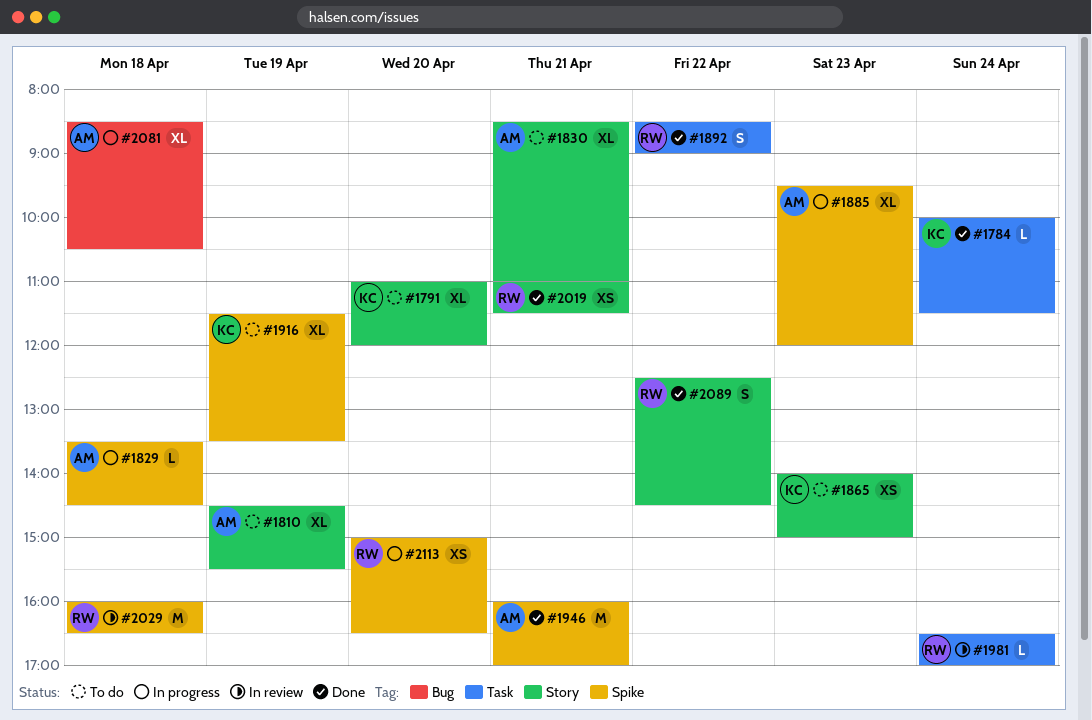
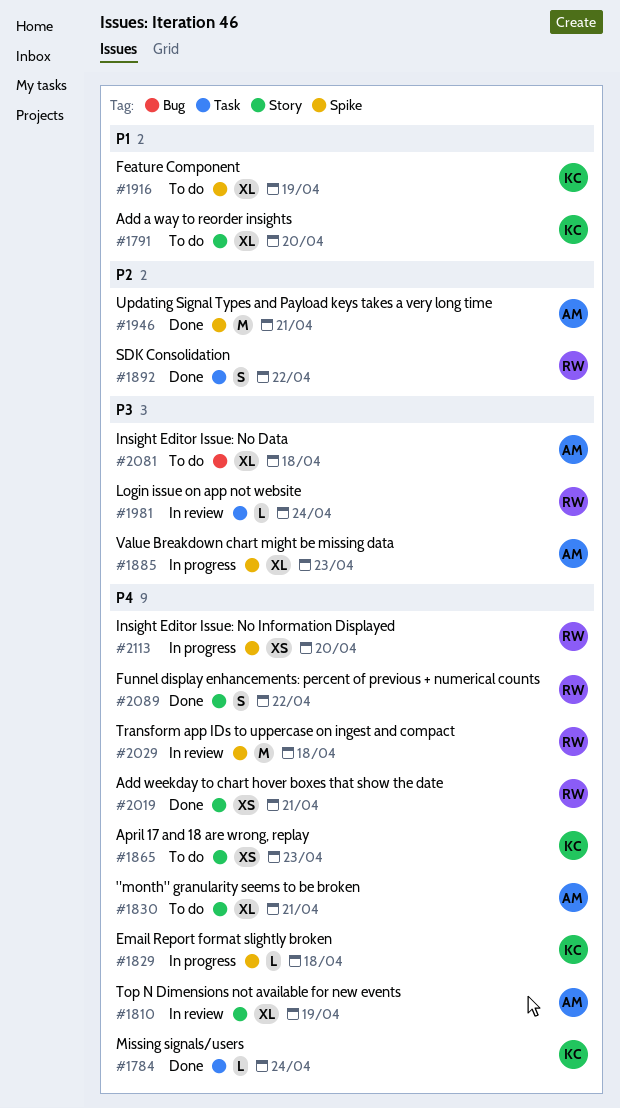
#1810, status: To do -> In review
#1829, owner: AM -> KC
#2081, status: In progress -> To do

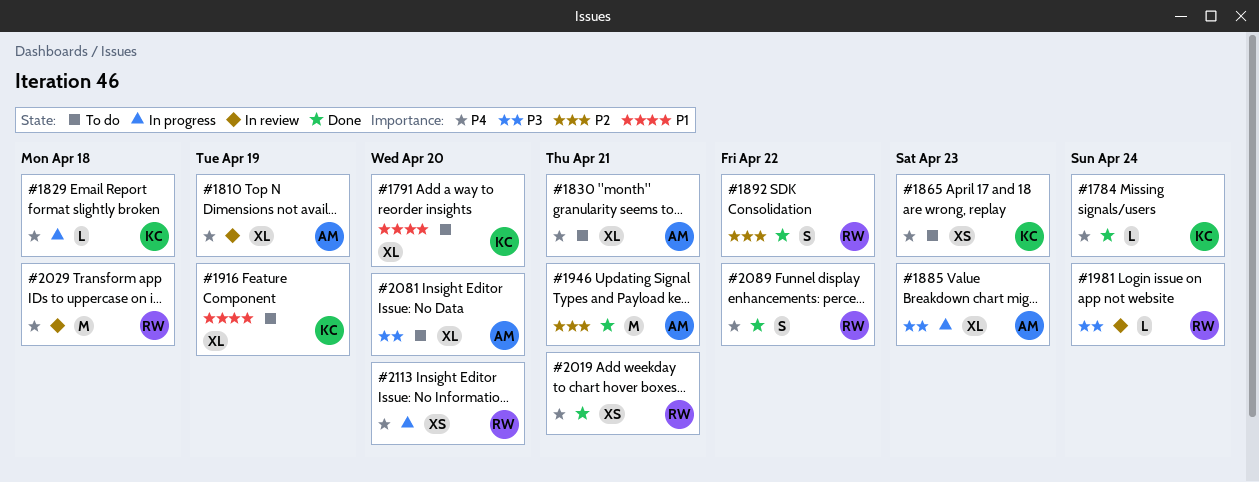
#2081, day: Apr 18 -> Apr 20

